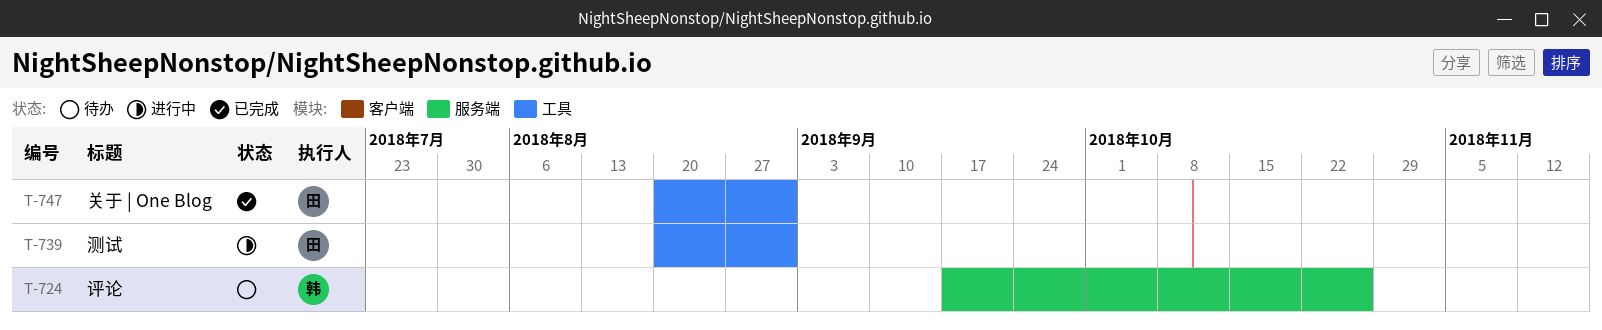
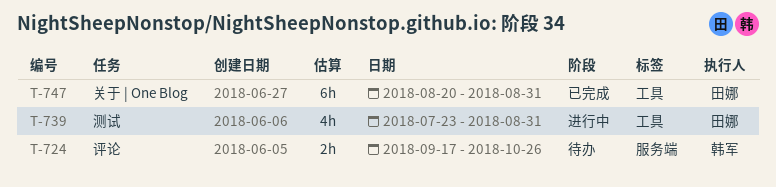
T-739, start: Aug 20 -> Jul 23

